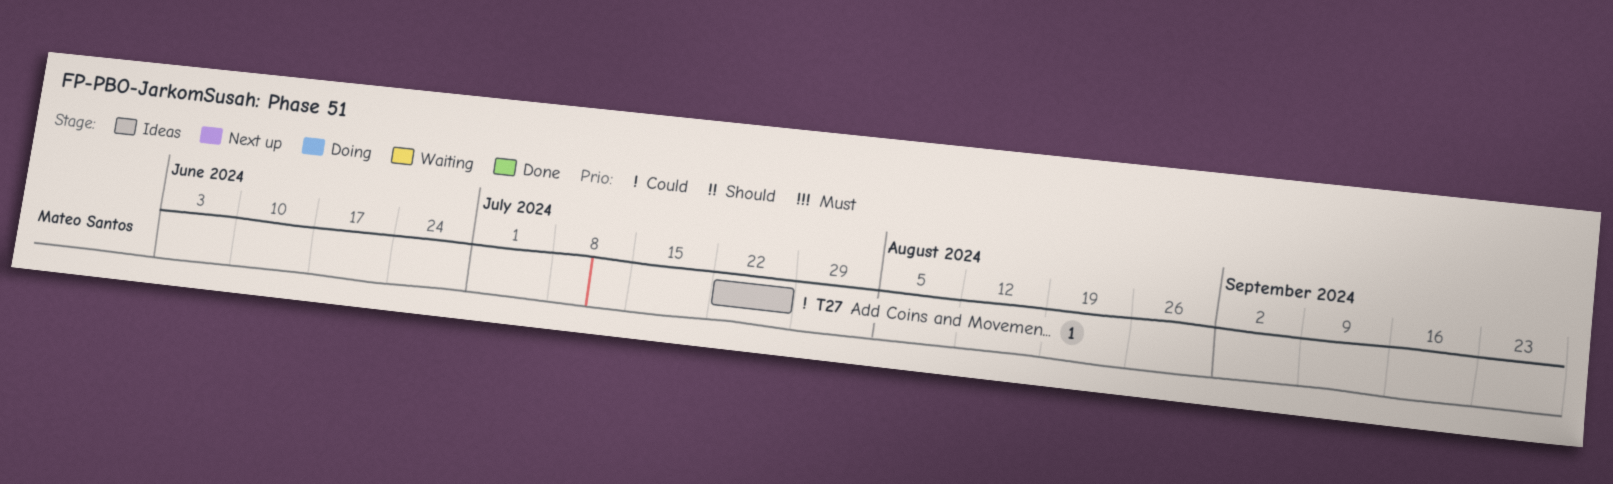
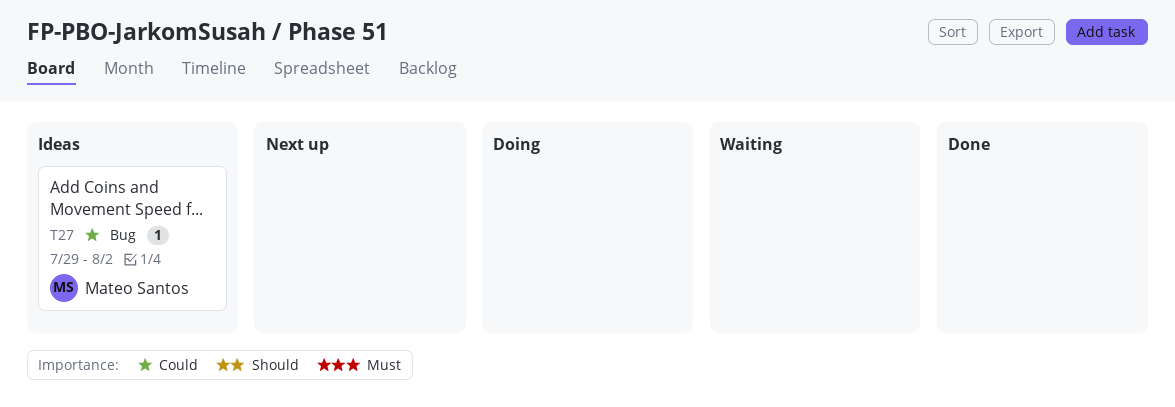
T27, start: Jul 22 -> Jul 29
T27, due: Jul 26 -> Aug 2

